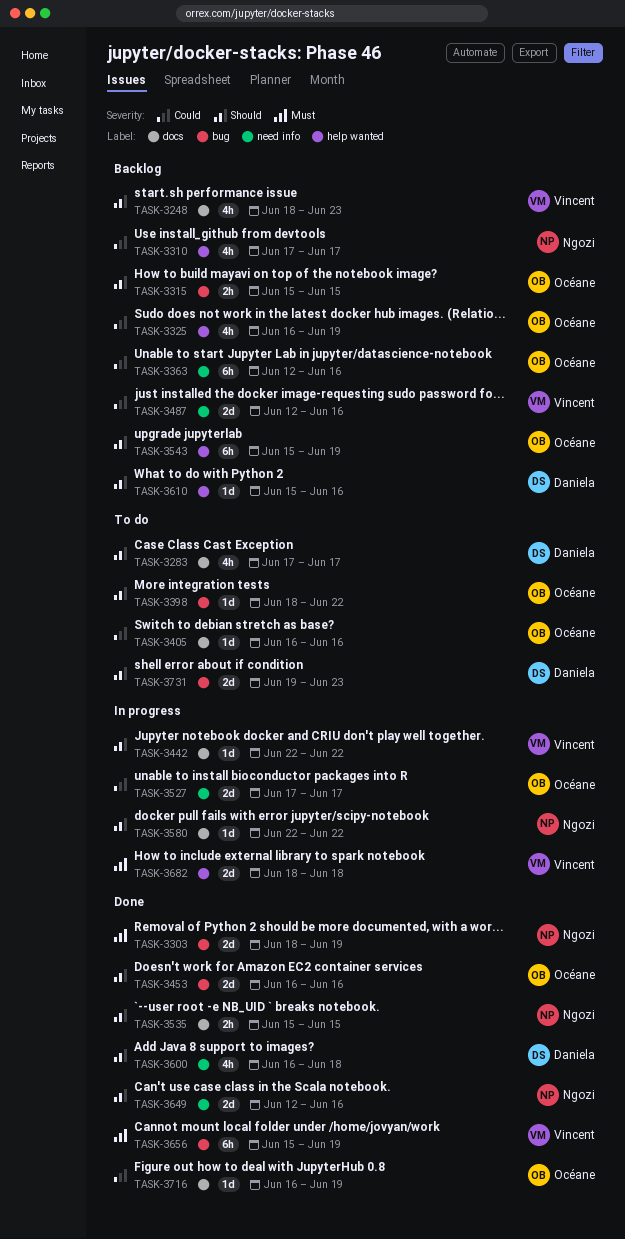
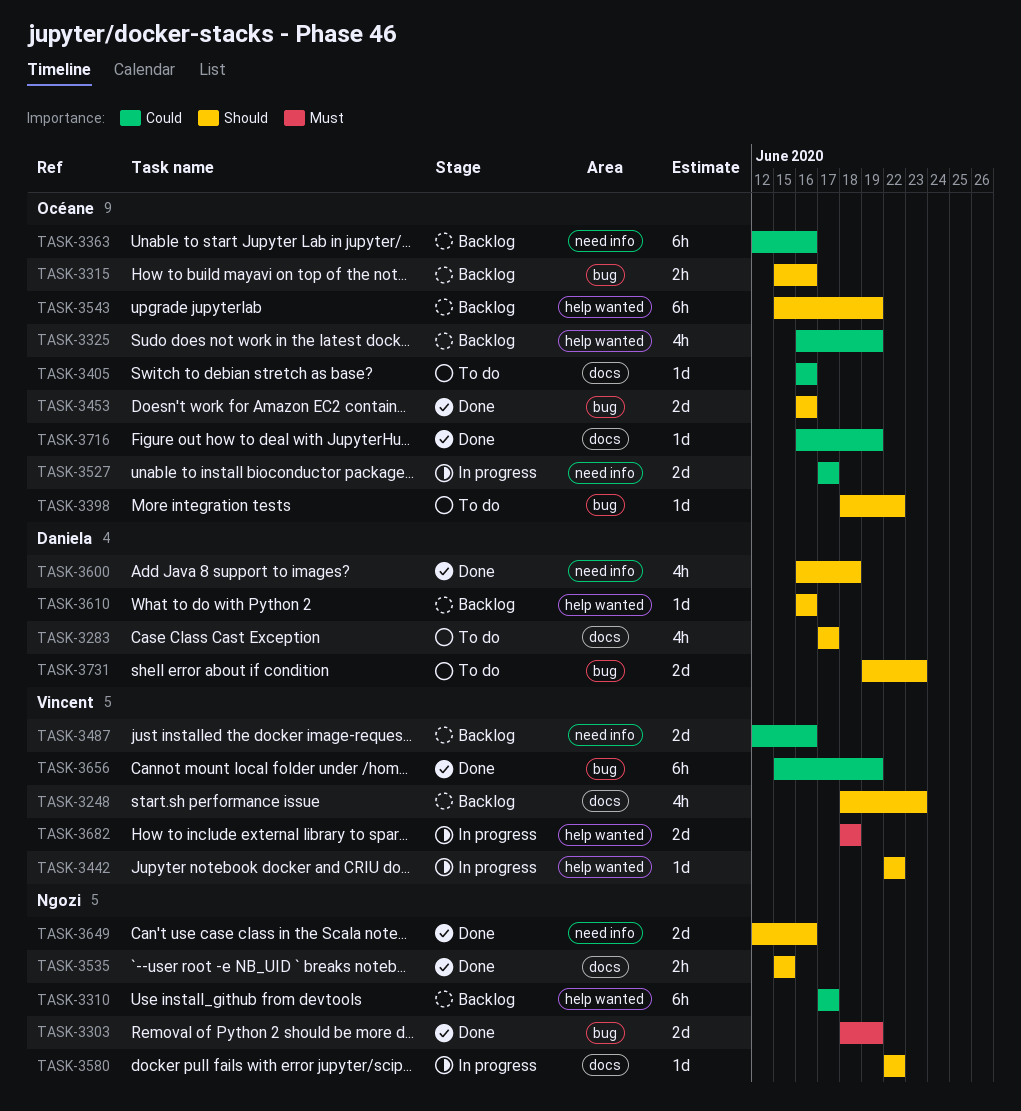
TASK-3310, estimate: 4h -> 6h
TASK-3315, due: Jun 15 -> Jun 16
TASK-3442, label: docs -> help wanted
TASK-3610, start: Jun 15 -> Jun 16
TASK-3656, priority: Must -> Could

